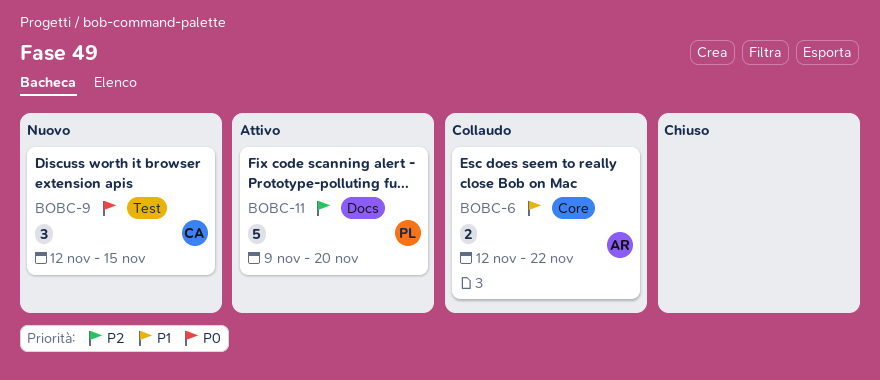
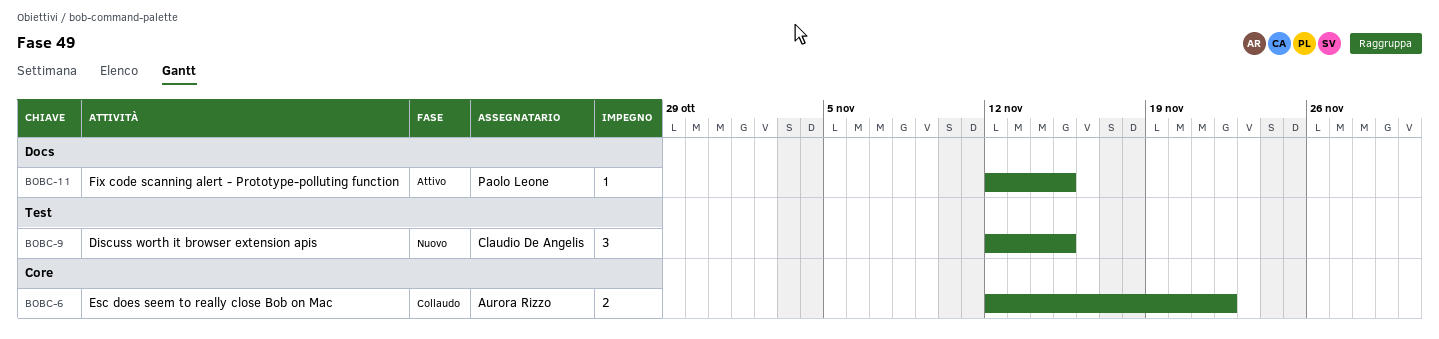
BOBC-11, estimate: 5 -> 1
BOBC-11, start: Nov 9 -> Nov 12
BOBC-11, due: Nov 20 -> Nov 15

